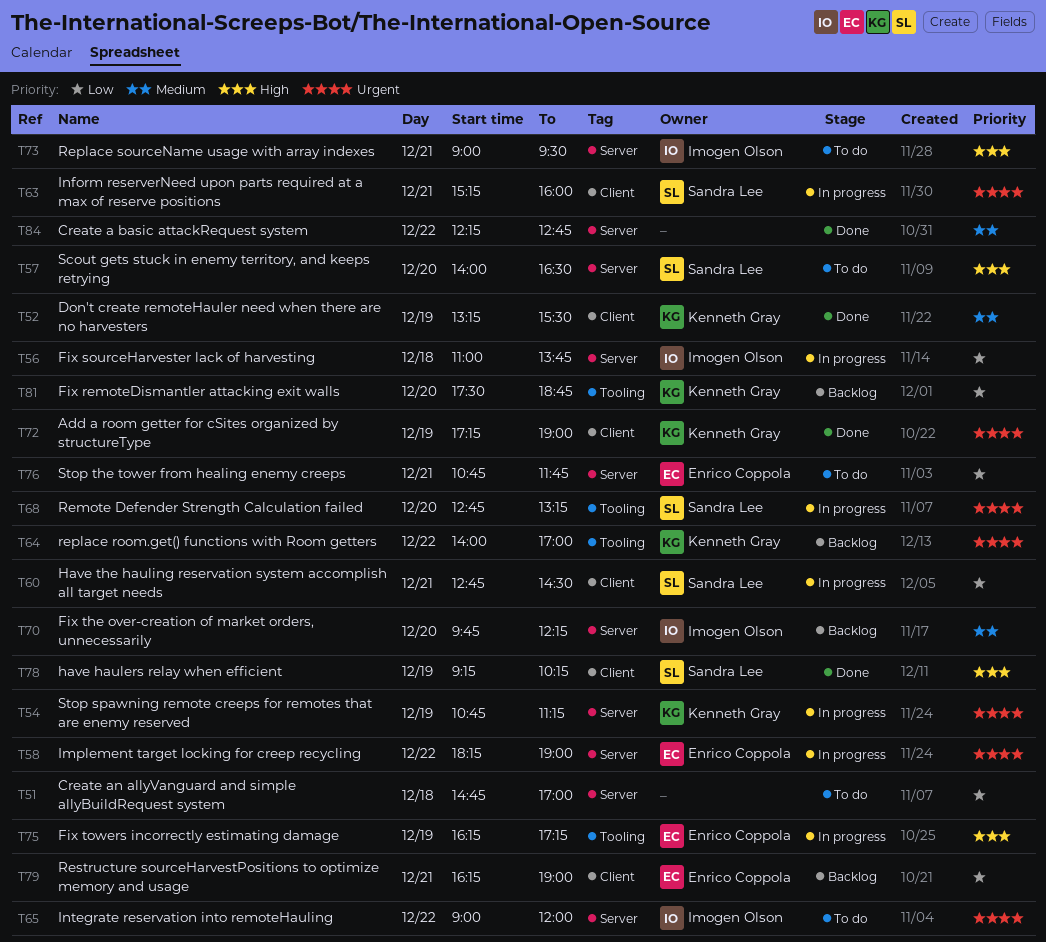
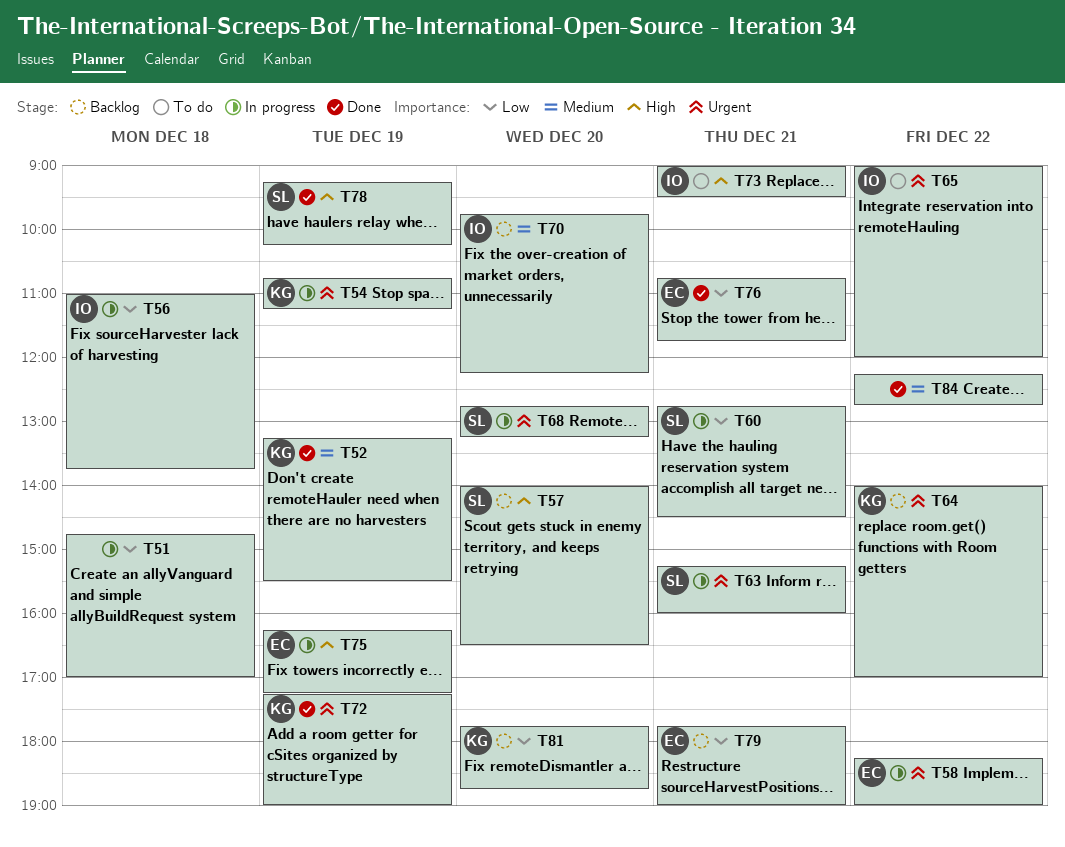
T51, status: To do -> In progress
T57, status: To do -> Backlog
T76, status: To do -> Done
T79, begins: 16:15 -> 17:45
T81, begins: 17:30 -> 17:45

